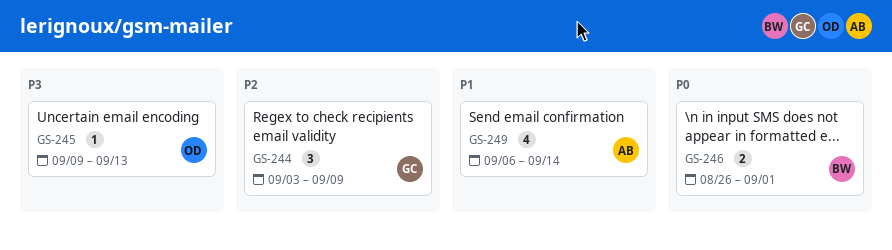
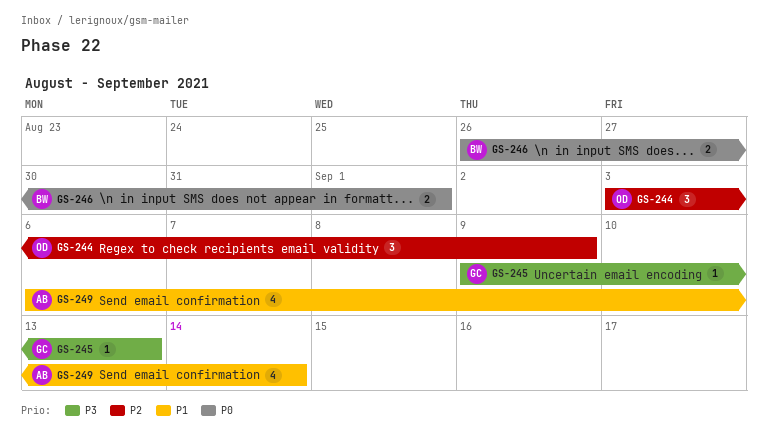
GS-244, owner: GC -> OD
GS-245, owner: OD -> GC

